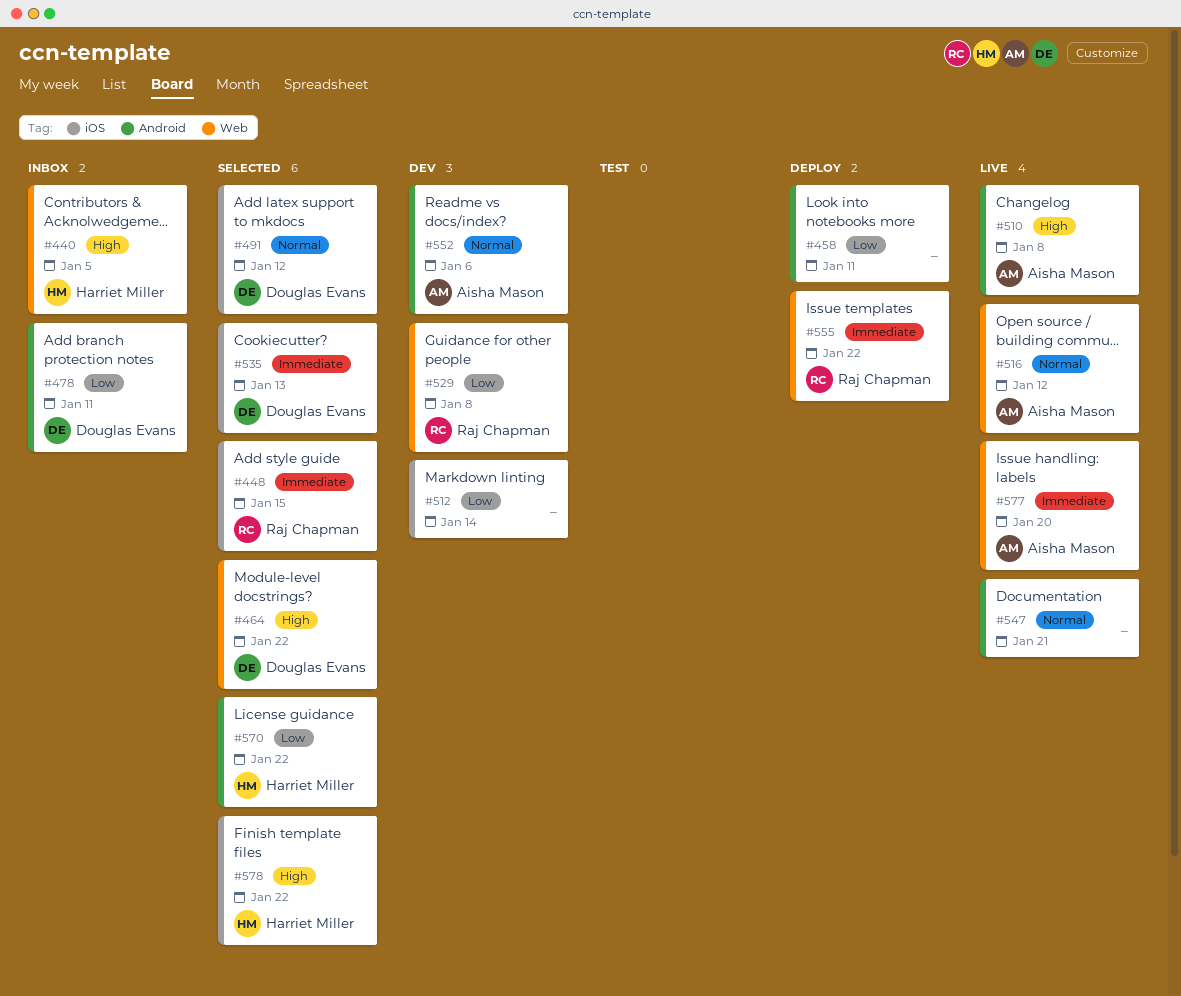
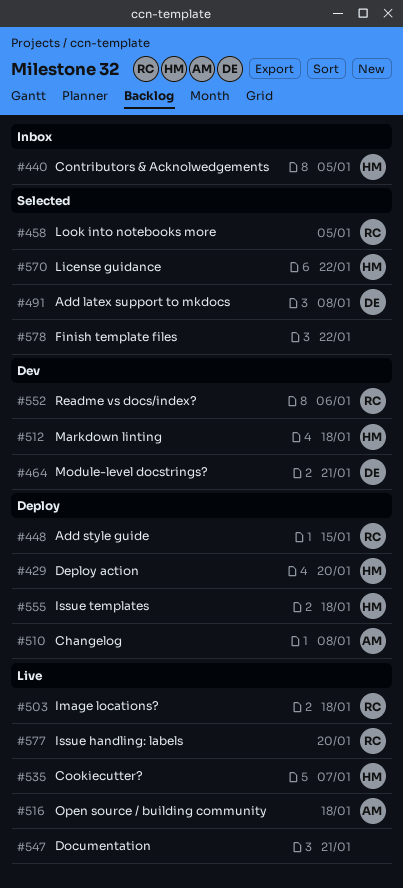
#429: none -> present
#448, status: Selected -> Deploy
#458, status: Deploy -> Selected
#458, owner: none -> Raj Chapman
#458, due: Jan 11 -> Jan 5
#464, status: Selected -> Dev
#464, due: Jan 22 -> Jan 21
#478: present -> none
#491, due: Jan 12 -> Jan 8
#503: none -> present
#510, status: Live -> Deploy
#512, owner: none -> Harriet Miller
#512, due: Jan 14 -> Jan 18
#516, due: Jan 12 -> Jan 18
#529: present -> none
#535, status: Selected -> Live
#535, owner: Douglas Evans -> Harriet Miller
#535, due: Jan 13 -> Jan 7
#552, owner: Aisha Mason -> Raj Chapman
#555, owner: Raj Chapman -> Harriet Miller
#555, due: Jan 22 -> Jan 18
#577, owner: Aisha Mason -> Raj Chapman
#578, owner: Harriet Miller -> none

